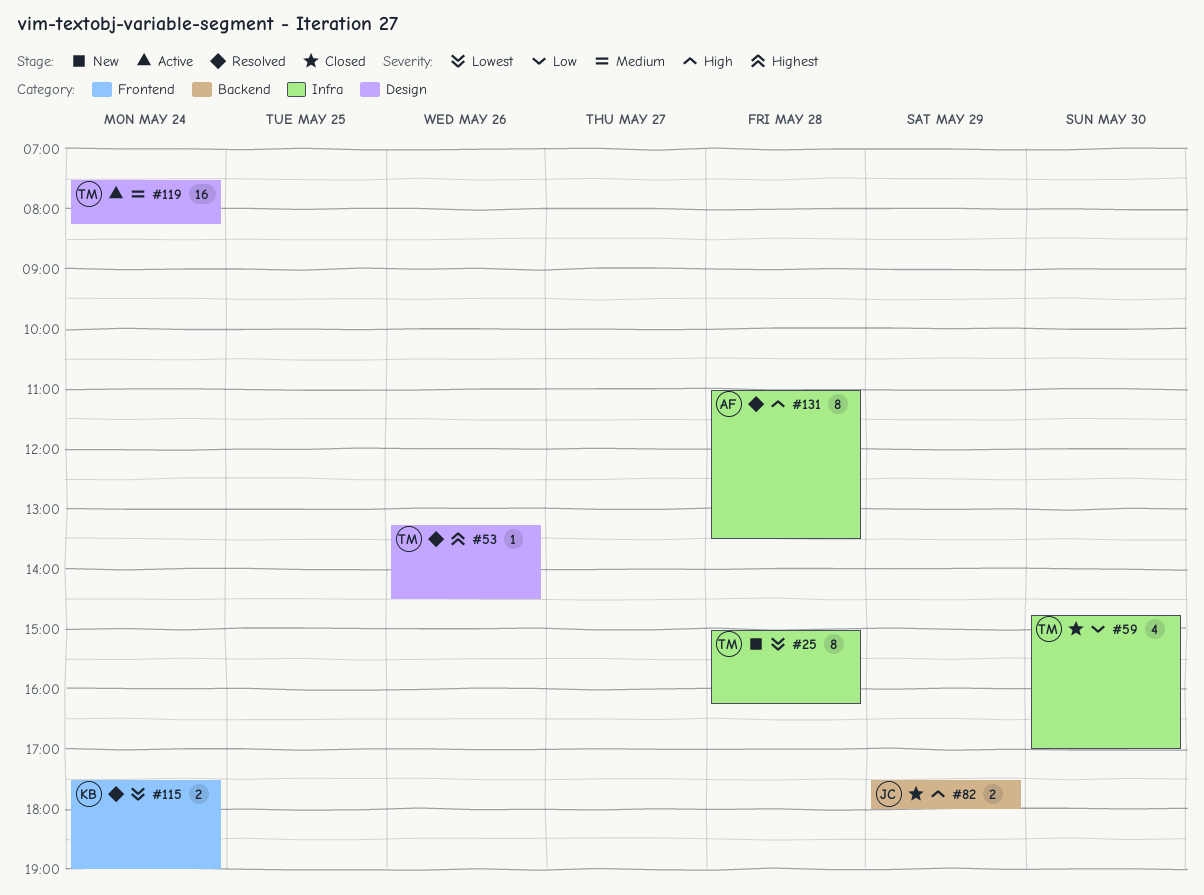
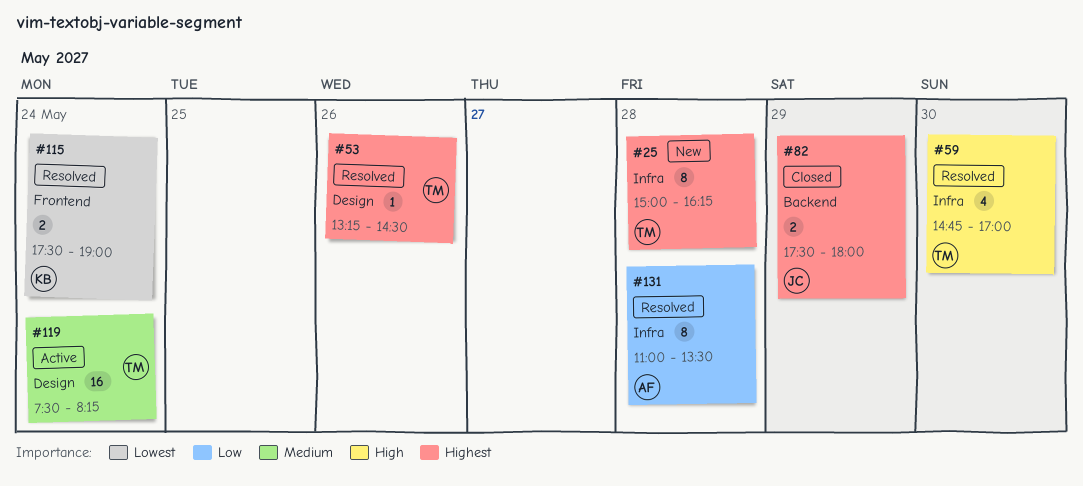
#25, priority: Lowest -> Highest
#59, status: Closed -> Resolved
#59, priority: Low -> High
#82, priority: High -> Highest
#131, priority: High -> Low

